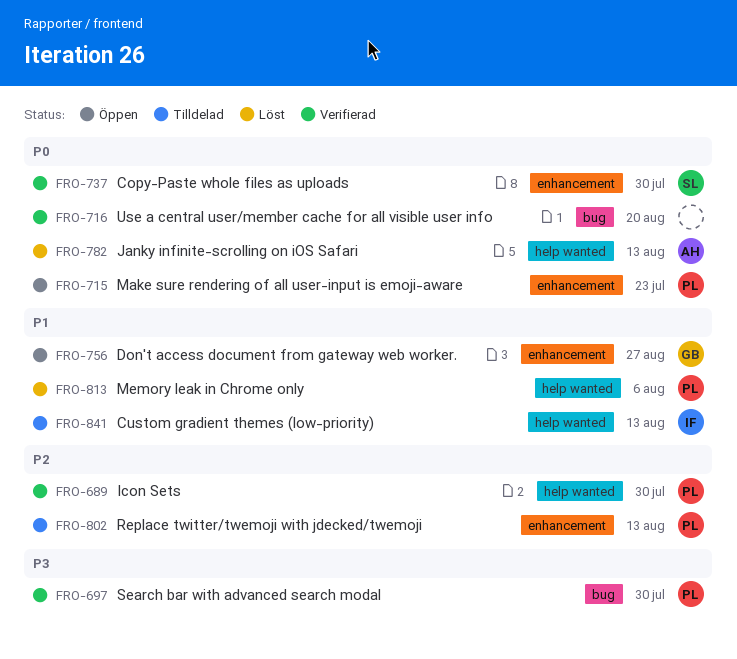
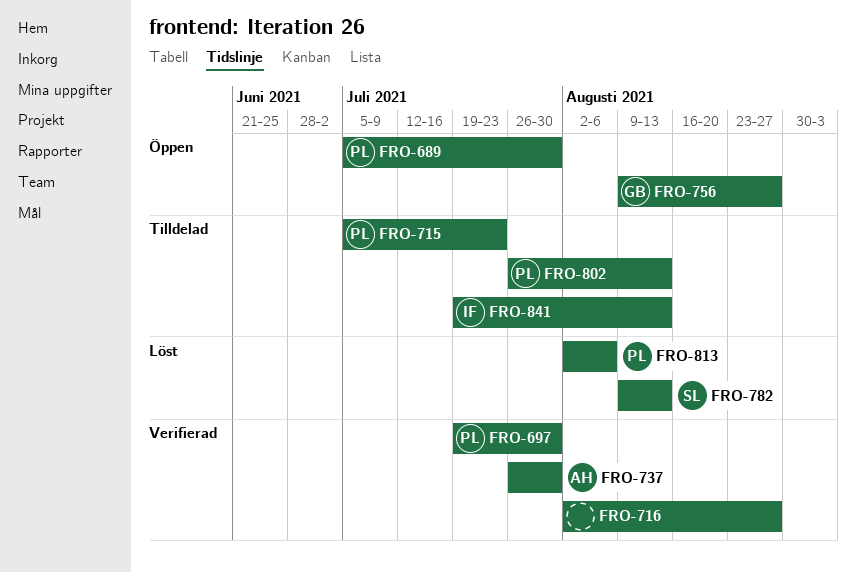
FRO-689, status: Verifierad -> Öppen
FRO-715, status: Öppen -> Tilldelad
FRO-716, due: Aug 20 -> Aug 27
FRO-737, owner: SL -> AH
FRO-782, owner: AH -> SL

